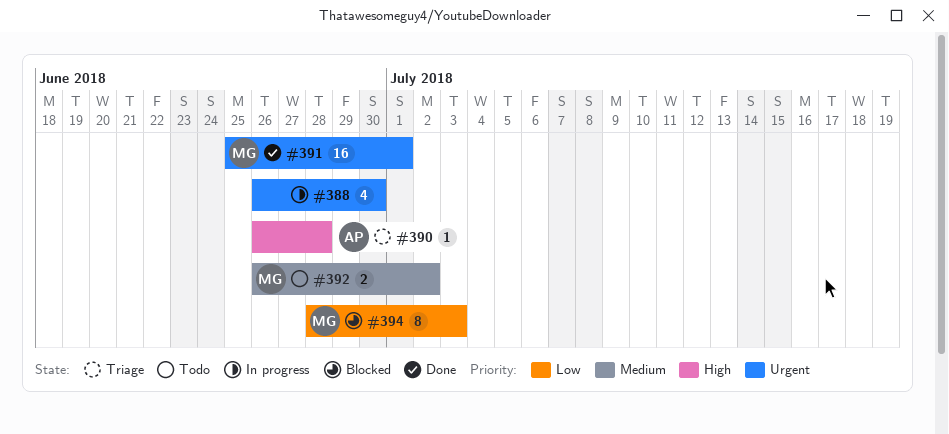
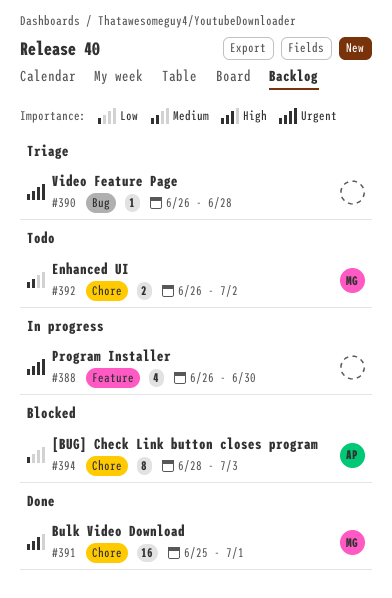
#390, owner: AP -> none
#390, priority: High -> Urgent
#391, priority: Urgent -> High
#394, owner: MG -> AP

